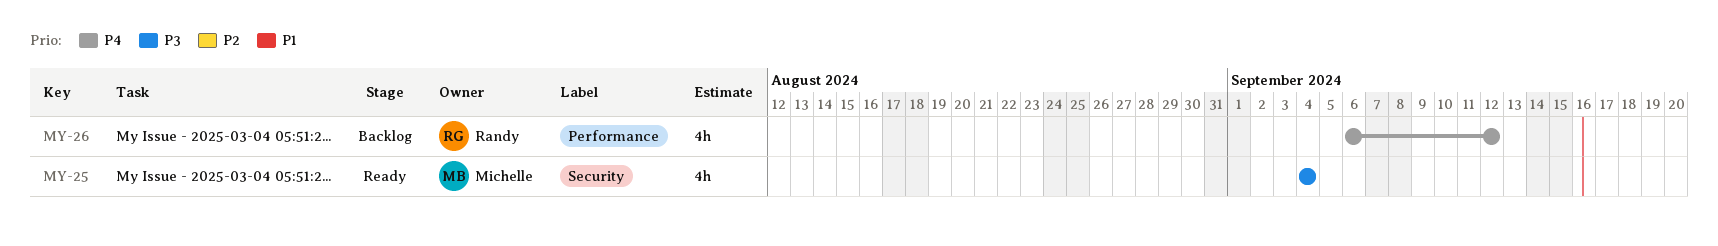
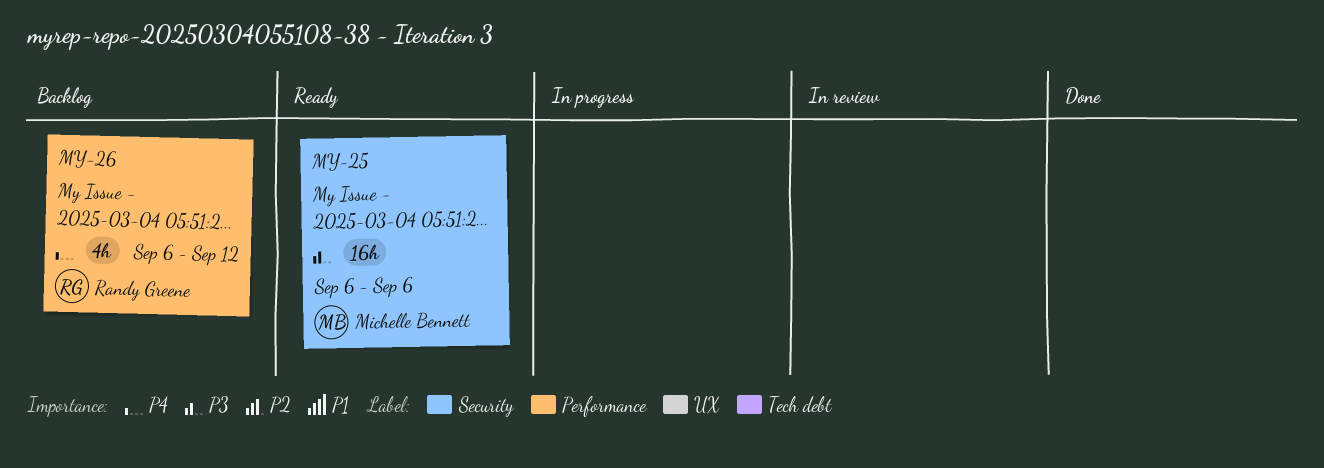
MY-25, estimate: 4h -> 16h
MY-25, start: Sep 4 -> Sep 6
MY-25, due: Sep 4 -> Sep 6

